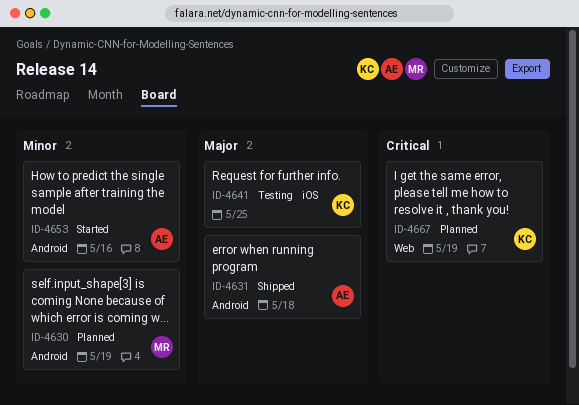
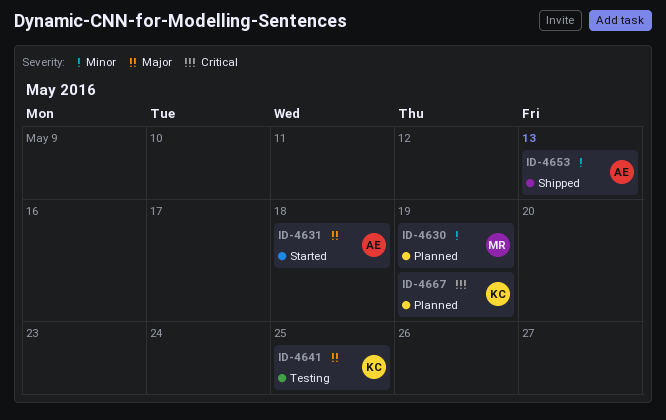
ID-4631, status: Shipped -> Started
ID-4653, status: Started -> Shipped
ID-4653, due: May 16 -> May 13

